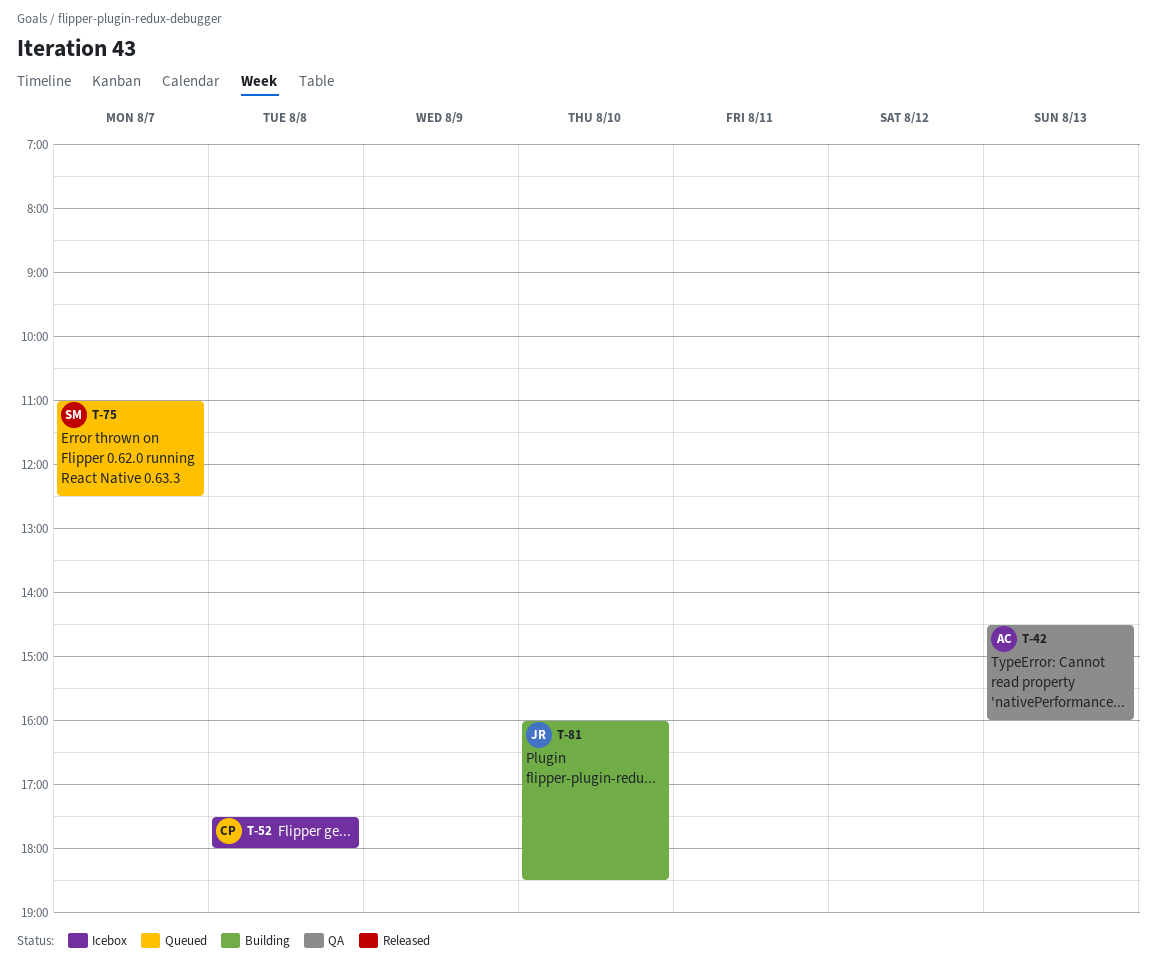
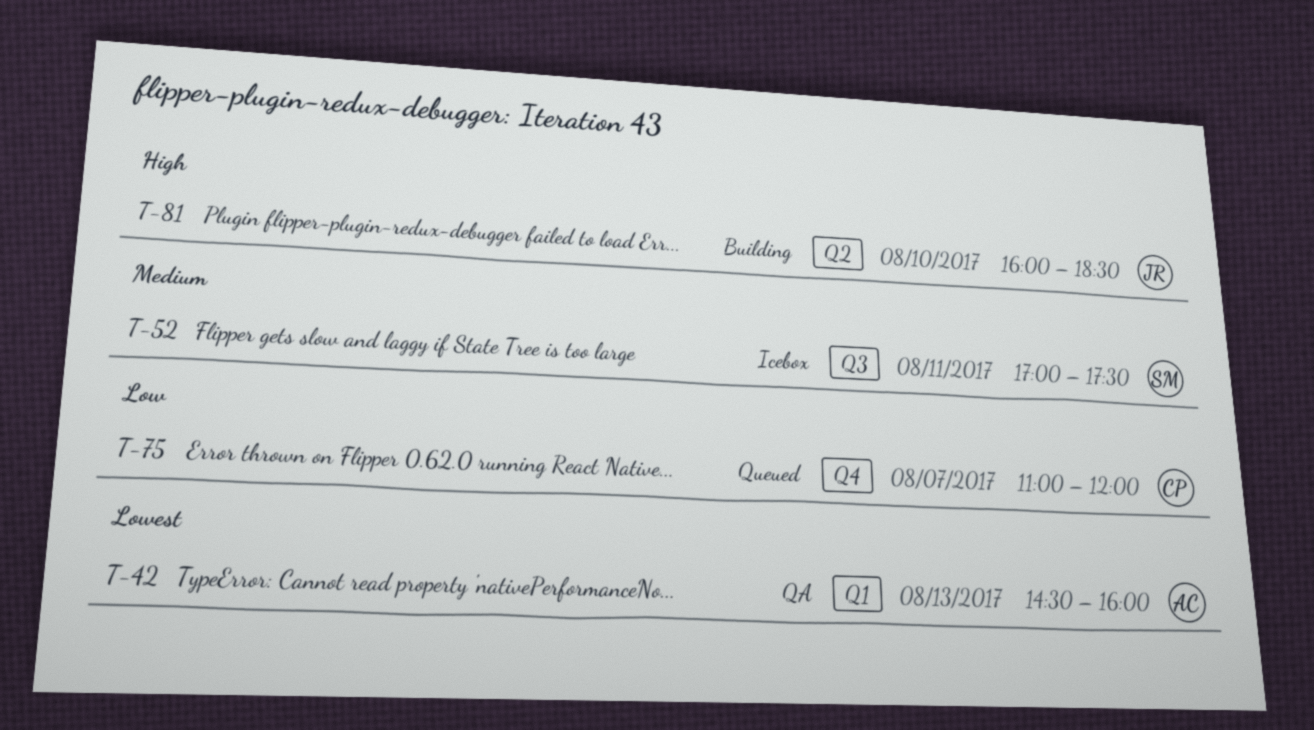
T-52, owner: CP -> SM
T-52, day: Aug 8 -> Aug 11
T-52, begins: 17:30 -> 17:00
T-52, ends: 18:00 -> 17:30
T-75, owner: SM -> CP
T-75, ends: 12:30 -> 12:00

